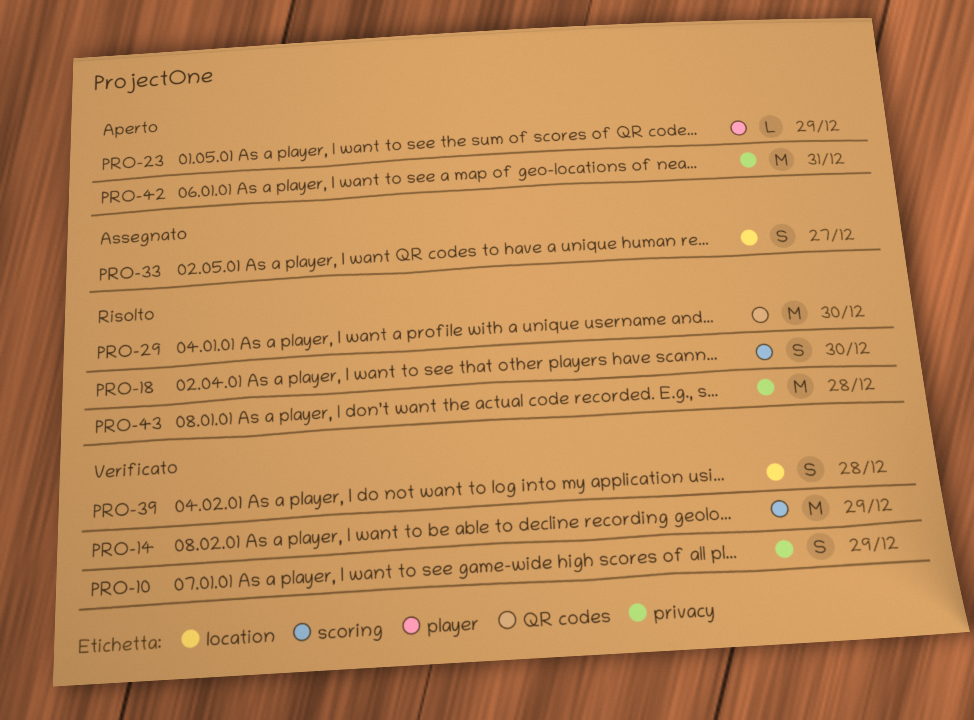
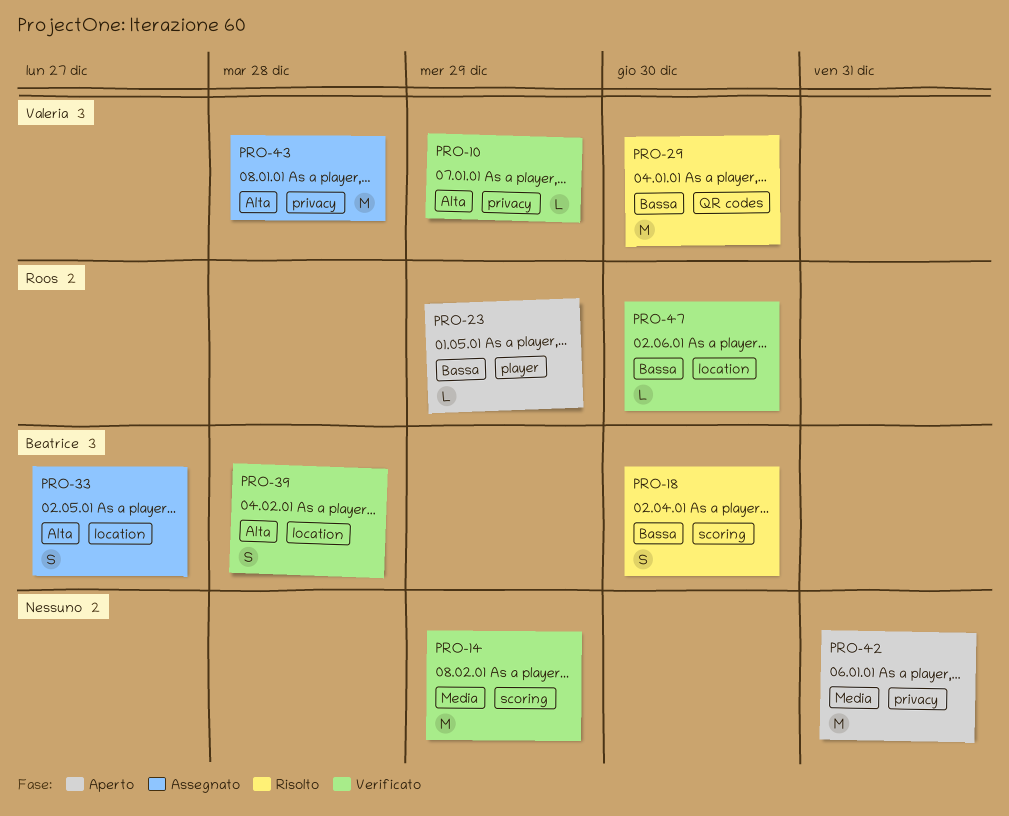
PRO-10, estimate: S -> L
PRO-43, status: Risolto -> Assegnato
PRO-47: none -> present

